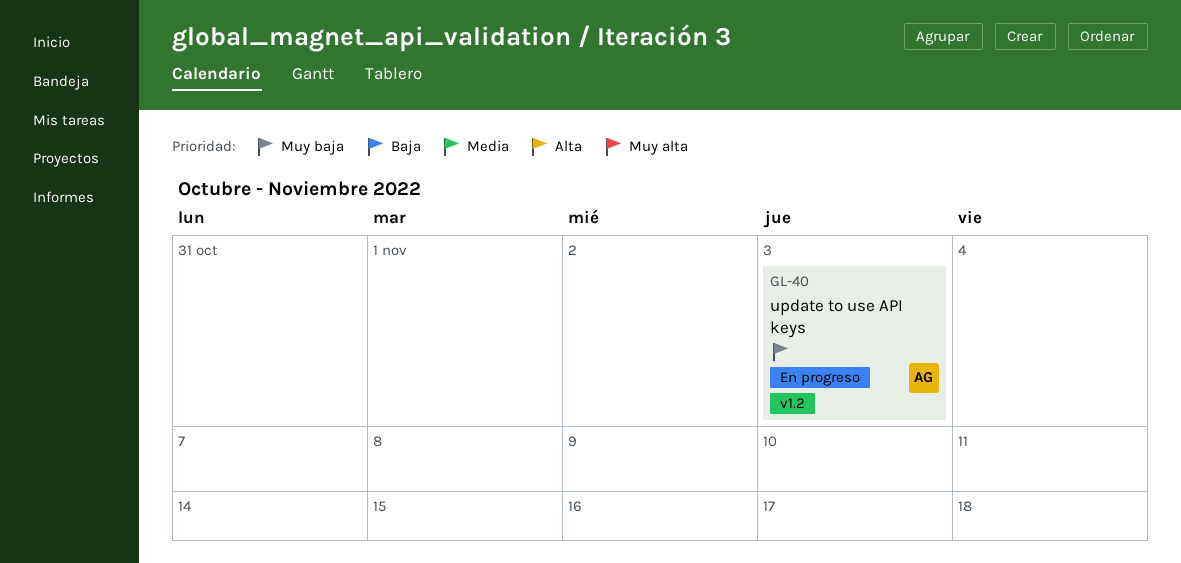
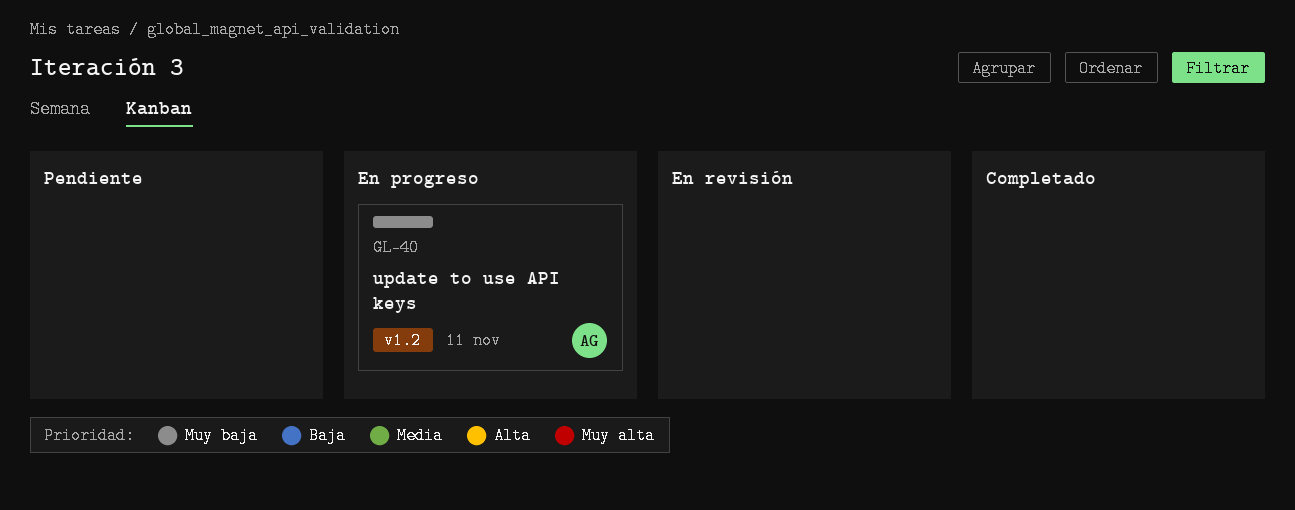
GL-40, due: Nov 3 -> Nov 11

